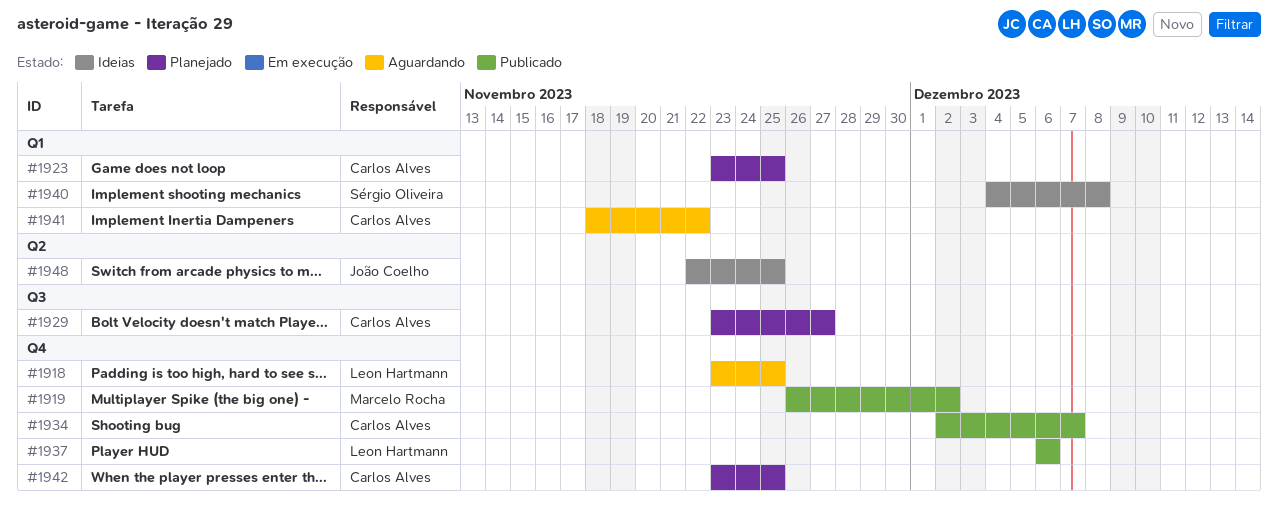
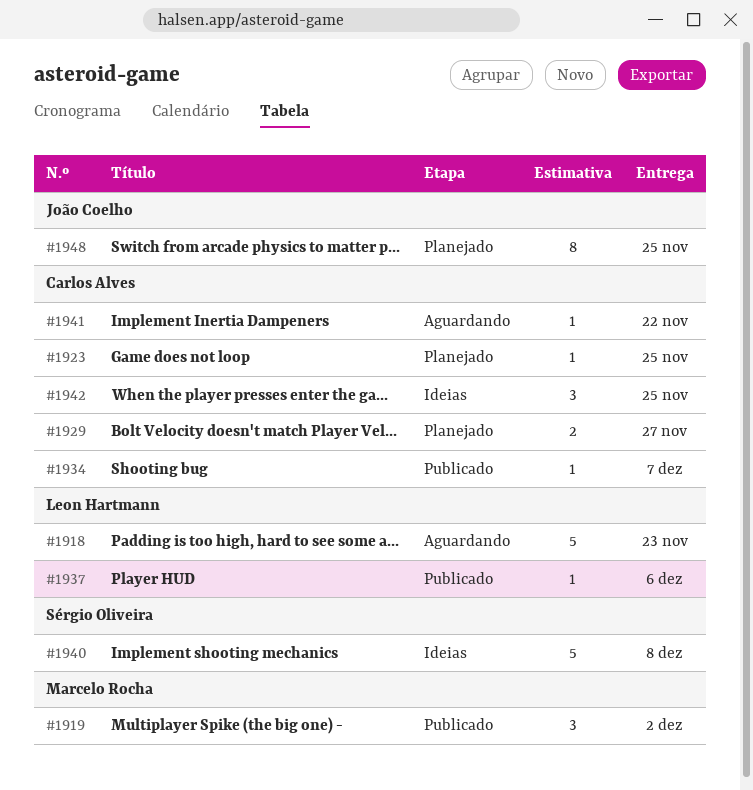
#1918, due: Nov 25 -> Nov 23
#1942, status: Planejado -> Ideias
#1948, status: Ideias -> Planejado

